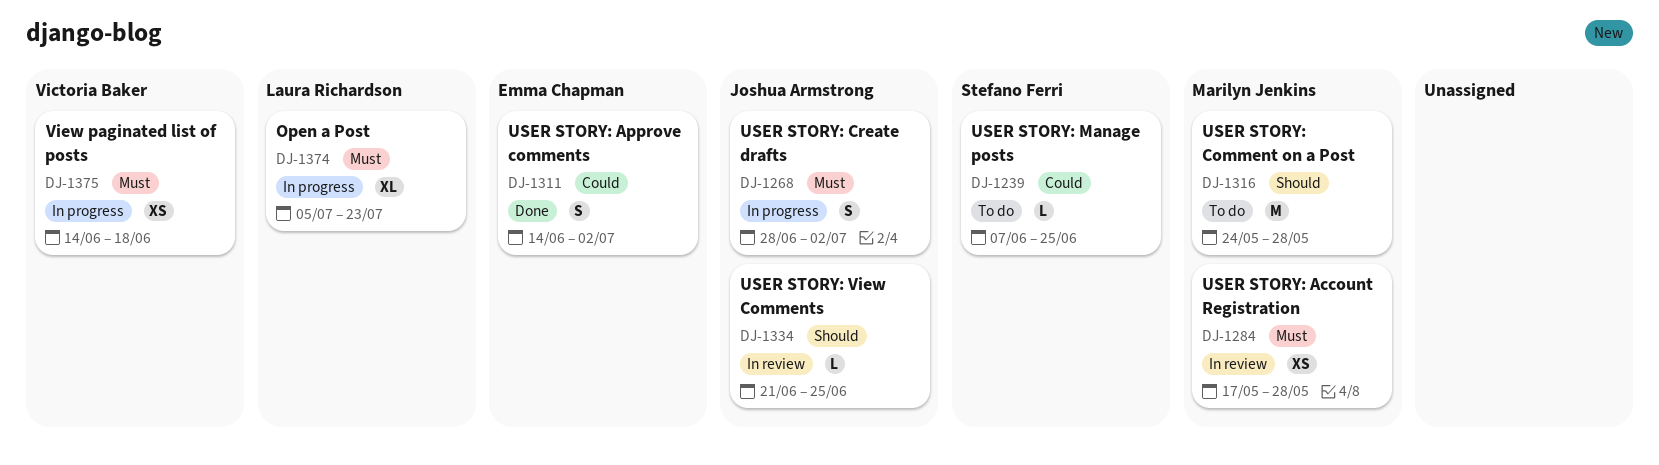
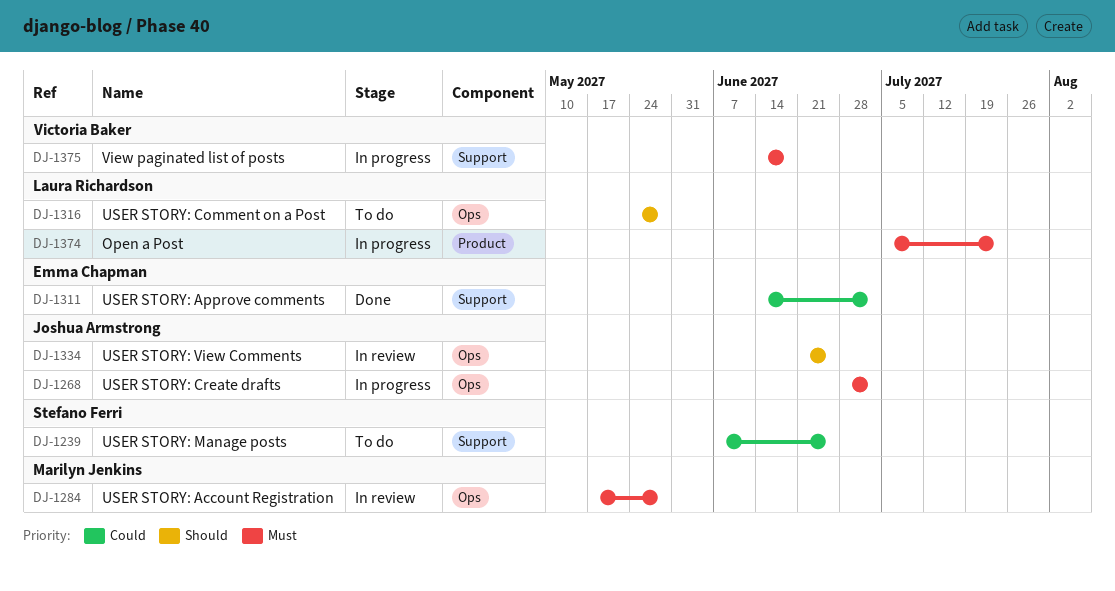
DJ-1316, owner: Marilyn Jenkins -> Laura Richardson

